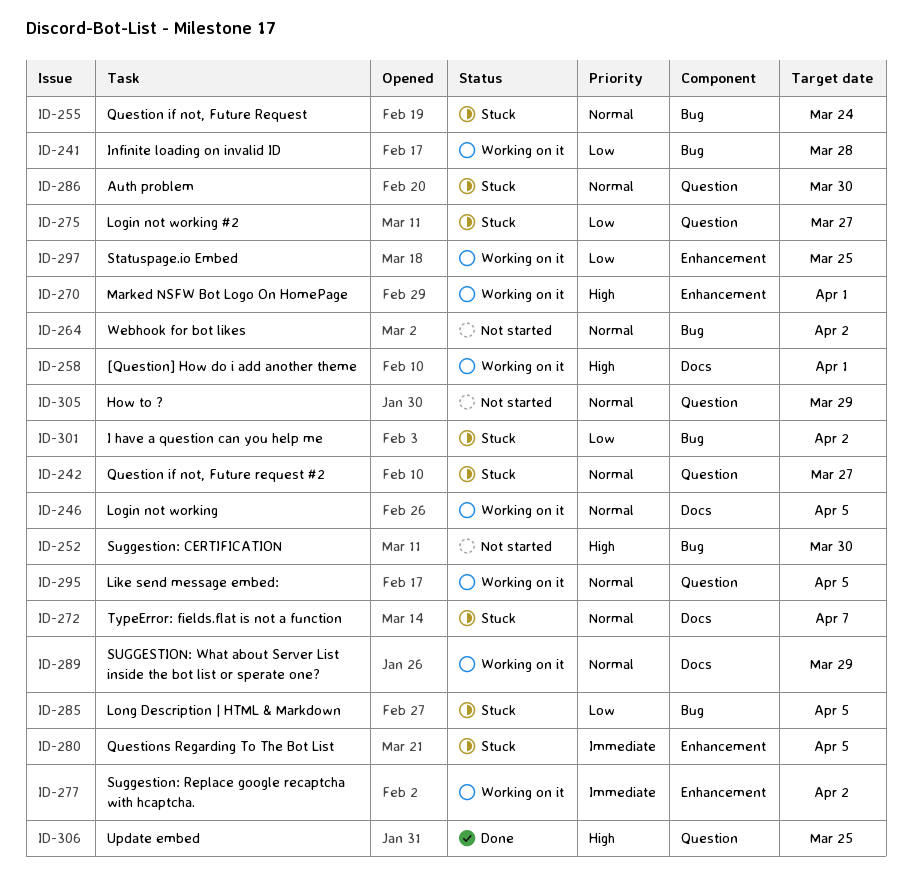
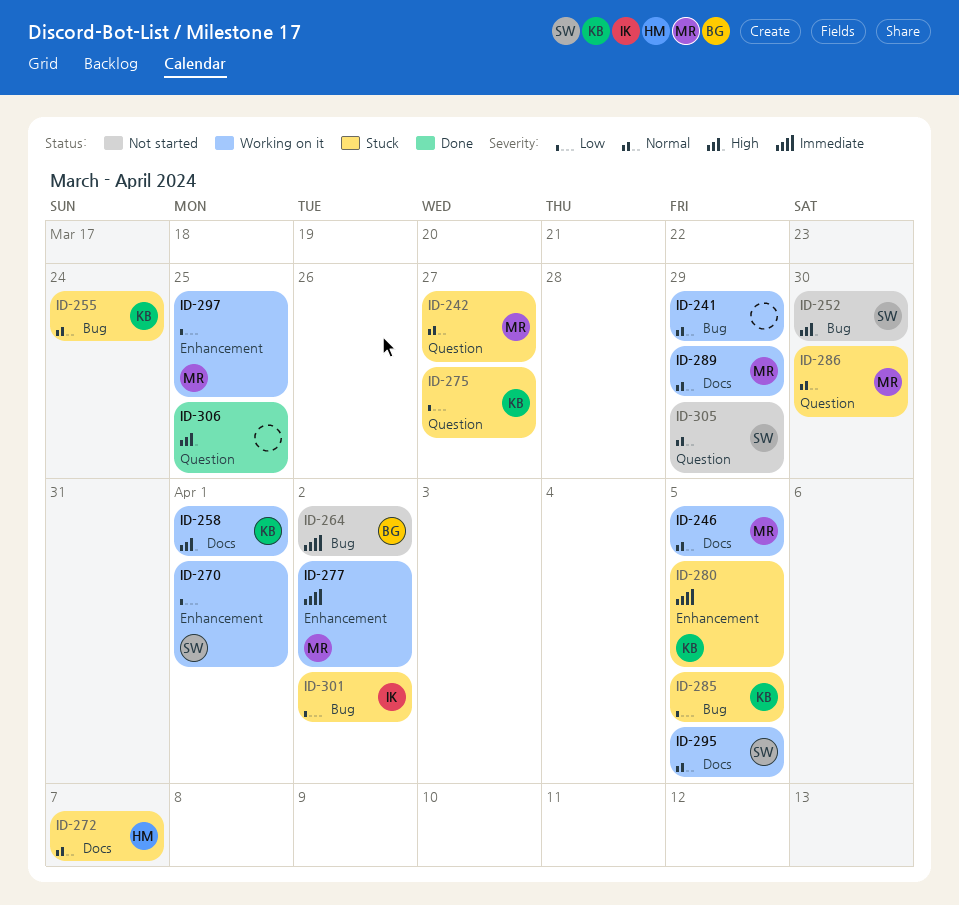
ID-241, priority: Low -> Normal
ID-241, due: Mar 28 -> Mar 29
ID-264, priority: Normal -> Immediate
ID-270, priority: High -> Low
ID-295, label: Question -> Docs

